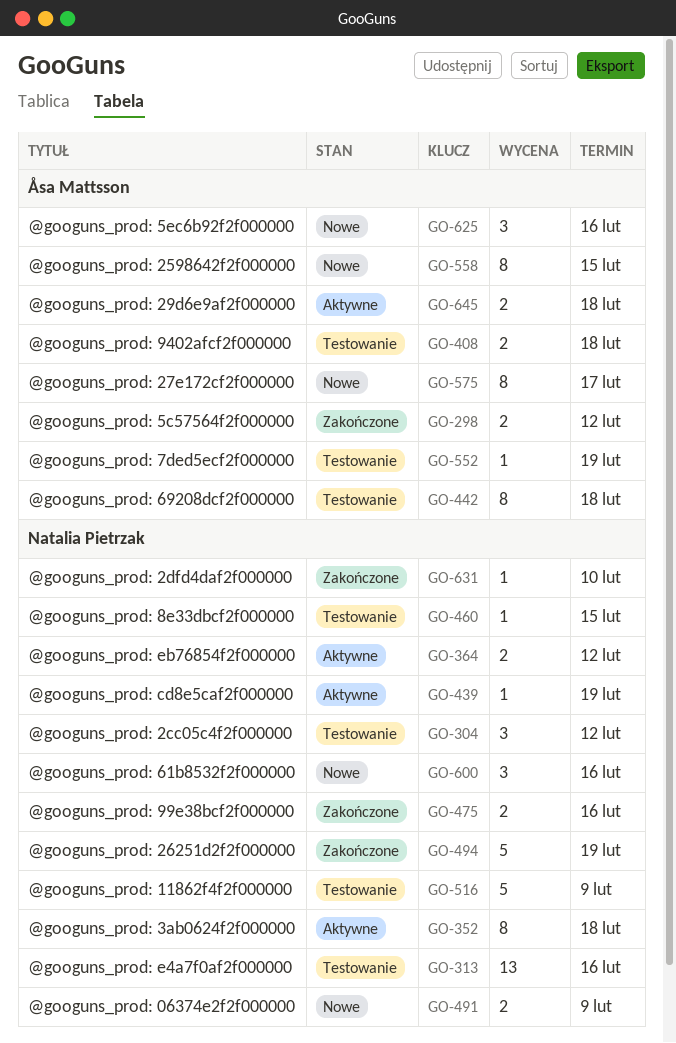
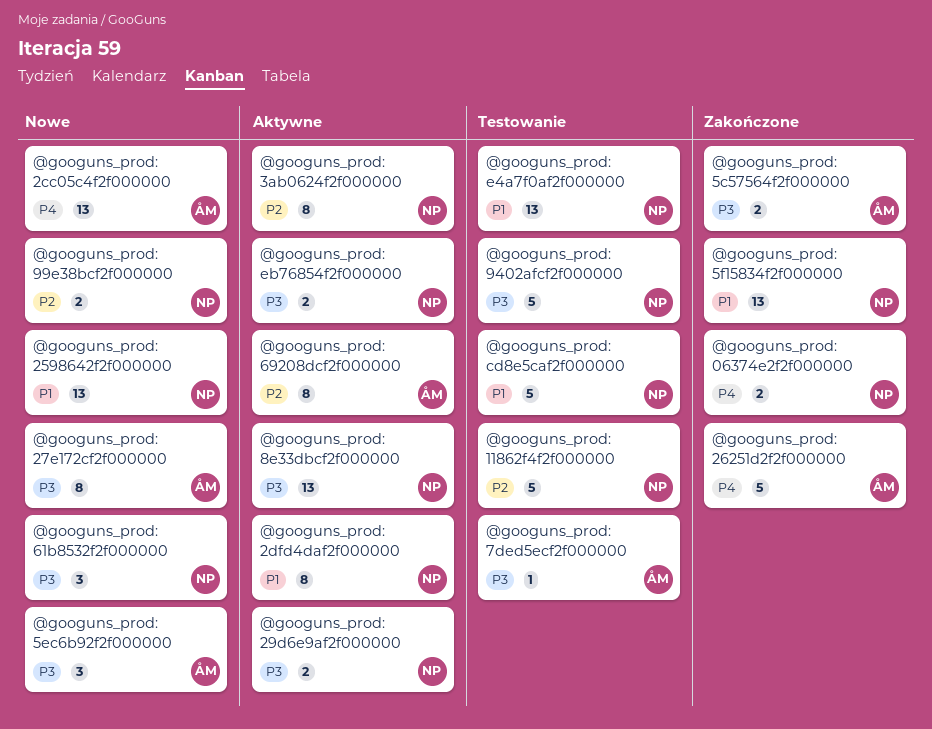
@googuns_prod: 06374e2f2f000000, status: Nowe -> Zakończone
@googuns_prod: 2598642f2f000000, owner: Åsa Mattsson -> Natalia Pietrzak
@googuns_prod: 2598642f2f000000, estimate: 8 -> 13
@googuns_prod: 26251d2f2f000000, owner: Natalia Pietrzak -> Åsa Mattsson
@googuns_prod: 29d6e9af2f000000, owner: Åsa Mattsson -> Natalia Pietrzak
@googuns_prod: 2cc05c4f2f000000, status: Testowanie -> Nowe
@googuns_prod: 2cc05c4f2f000000, owner: Natalia Pietrzak -> Åsa Mattsson
@googuns_prod: 2cc05c4f2f000000, estimate: 3 -> 13
@googuns_prod: 2dfd4daf2f000000, status: Zakończone -> Aktywne
@googuns_prod: 2dfd4daf2f000000, estimate: 1 -> 8
@googuns_prod: 5f15834f2f000000: none -> present
@googuns_prod: 69208dcf2f000000, status: Testowanie -> Aktywne
@googuns_prod: 8e33dbcf2f000000, status: Testowanie -> Aktywne
@googuns_prod: 8e33dbcf2f000000, estimate: 1 -> 13
@googuns_prod: 9402afcf2f000000, owner: Åsa Mattsson -> Natalia Pietrzak
@googuns_prod: 9402afcf2f000000, estimate: 2 -> 5
@googuns_prod: 99e38bcf2f000000, status: Zakończone -> Nowe
@googuns_prod: cd8e5caf2f000000, status: Aktywne -> Testowanie
@googuns_prod: cd8e5caf2f000000, estimate: 1 -> 5

